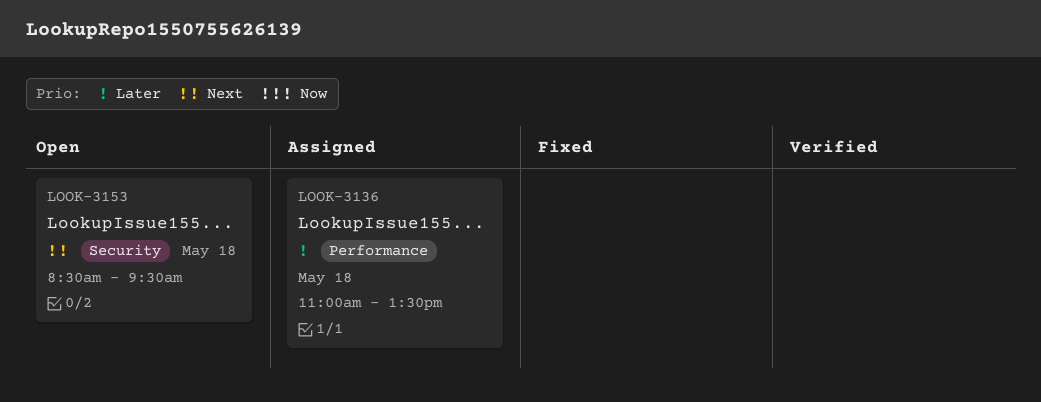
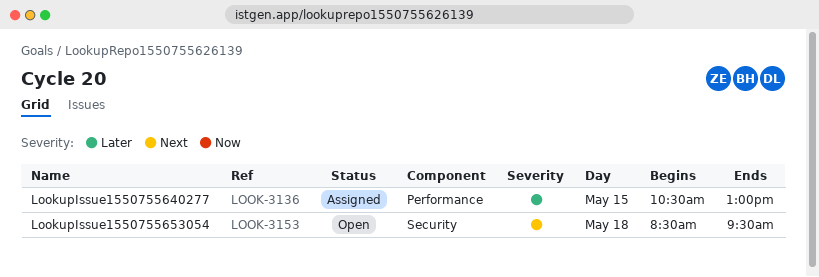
LOOK-3136, day: May 18 -> May 15
LOOK-3136, begins: 11:00 -> 10:30
LOOK-3136, ends: 13:30 -> 13:00

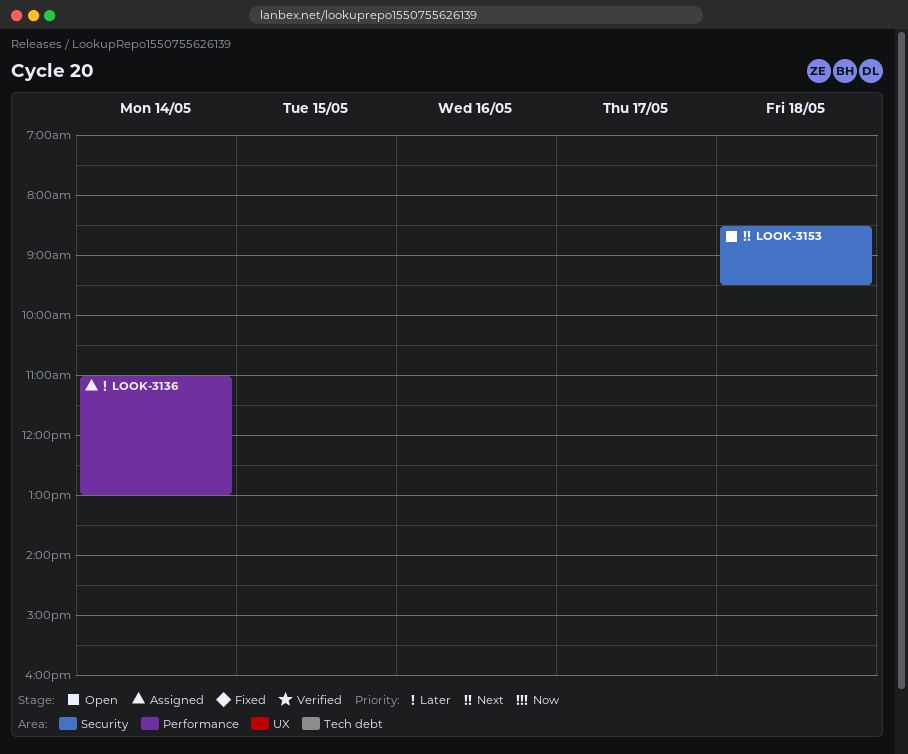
LOOK-3136, day: May 15 -> May 14
LOOK-3136, begins: 10:30 -> 11:00

